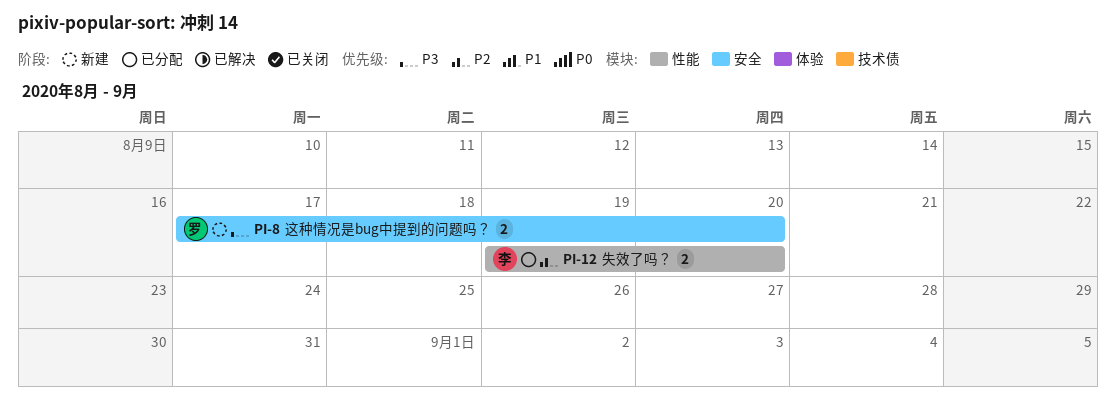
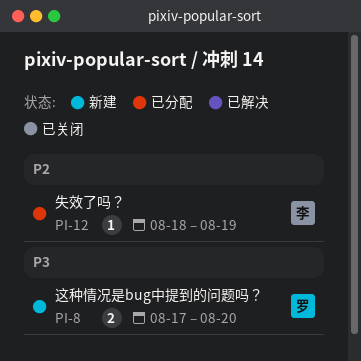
PI-12, estimate: 2 -> 1
PI-12, start: Aug 19 -> Aug 18
PI-12, due: Aug 20 -> Aug 19

